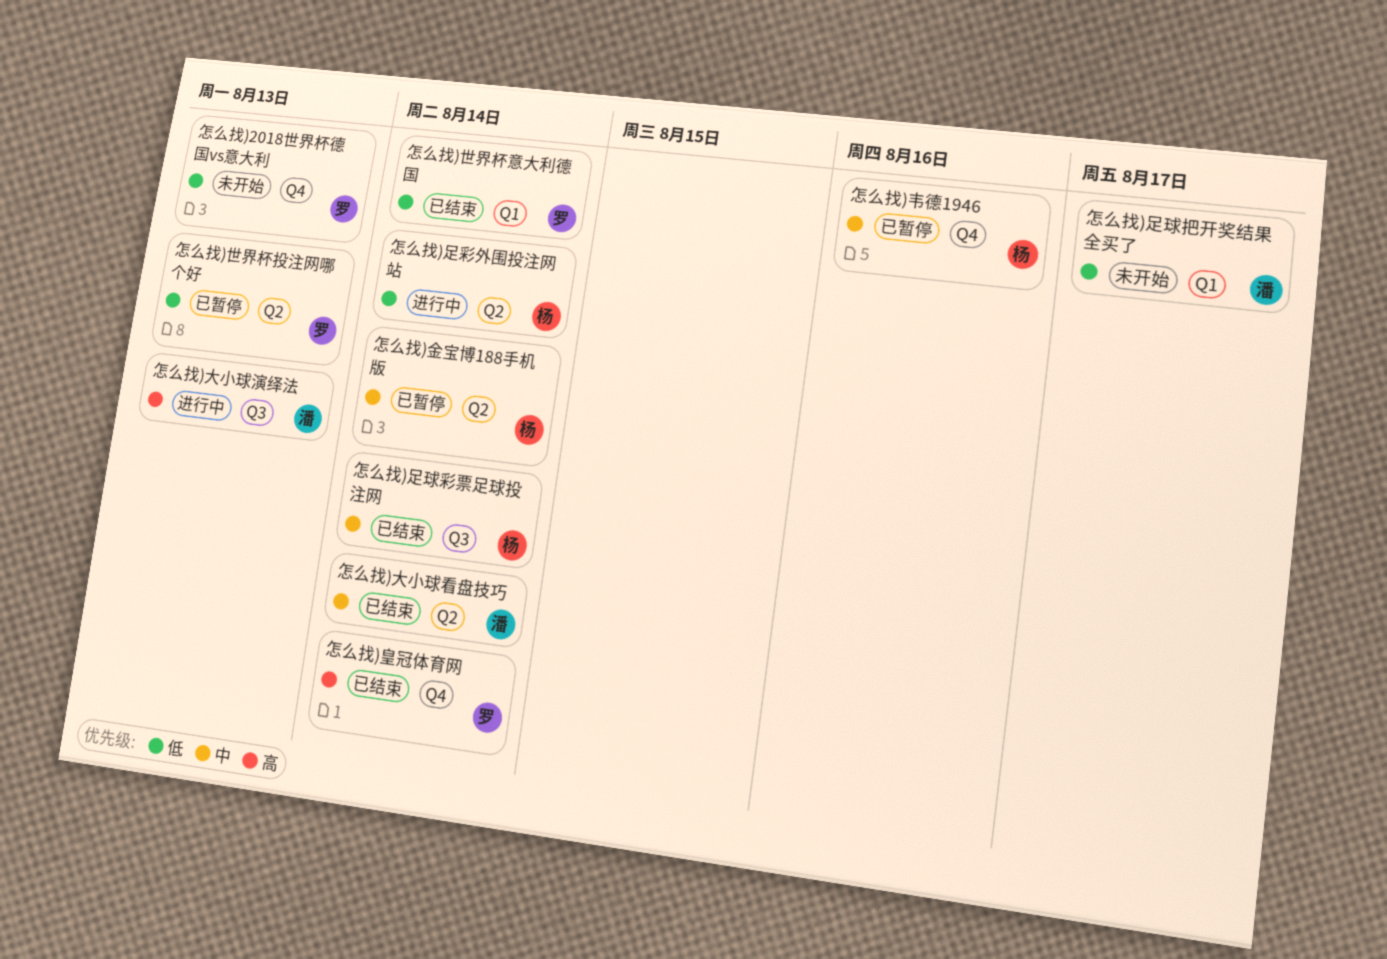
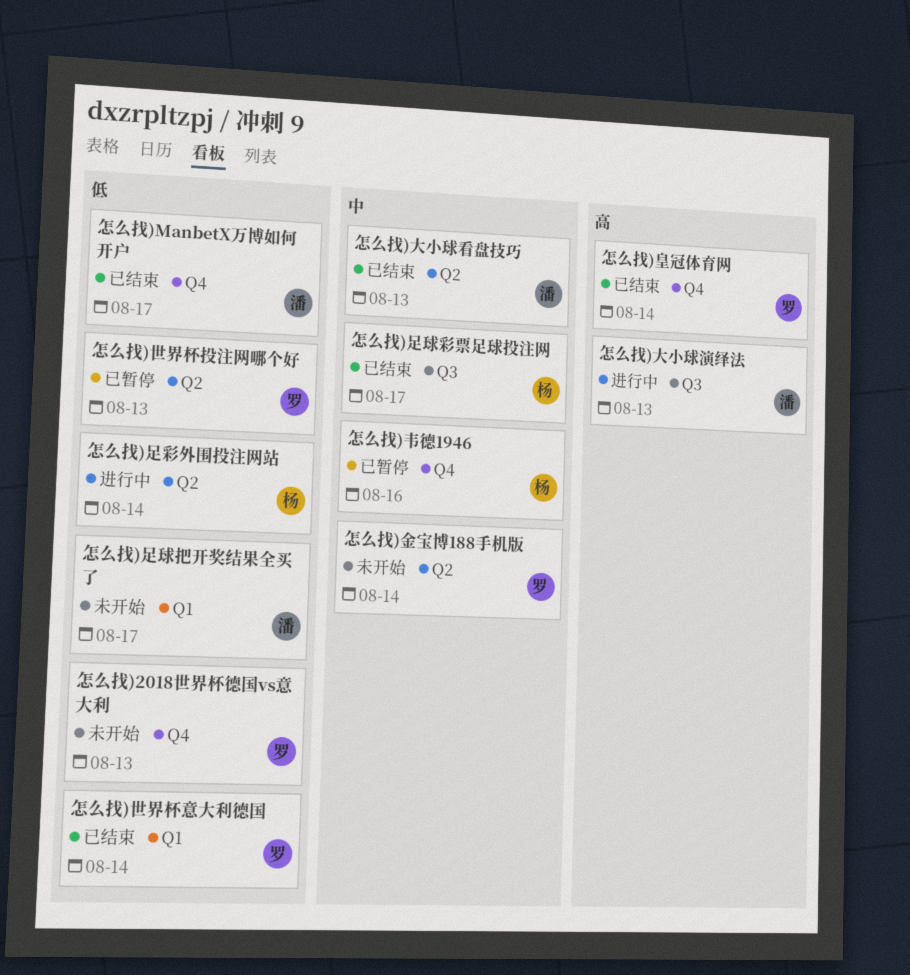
怎么找)ManbetX万博如何开户: none -> present
怎么找)大小球看盘技巧, due: Aug 14 -> Aug 13
怎么找)足球彩票足球投注网, due: Aug 14 -> Aug 17
怎么找)金宝博188手机版, status: 已暂停 -> 未开始
怎么找)金宝博188手机版, owner: 杨 -> 罗

